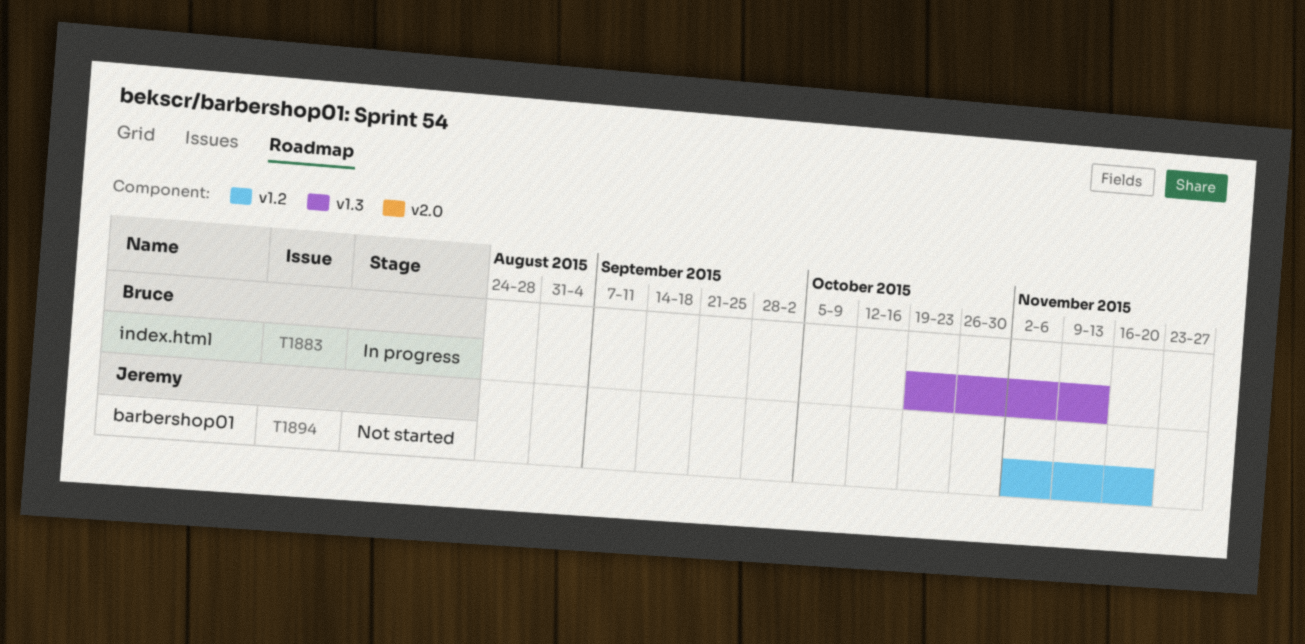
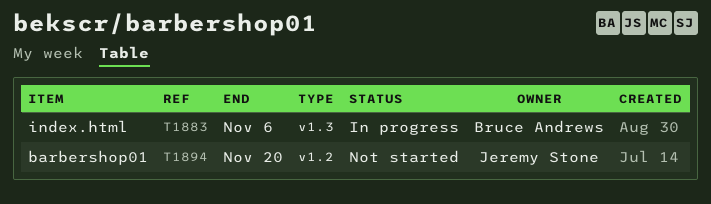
T1883, due: Nov 13 -> Nov 6

